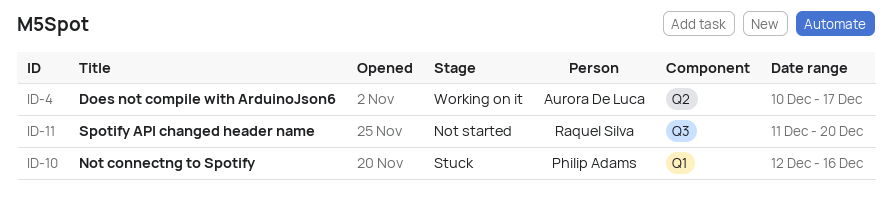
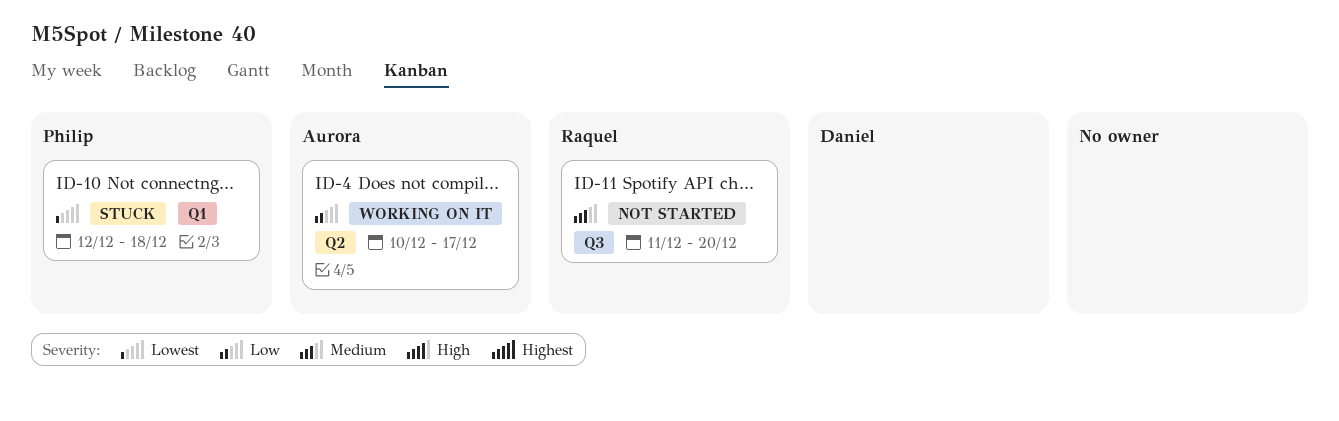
ID-10, due: Dec 16 -> Dec 18

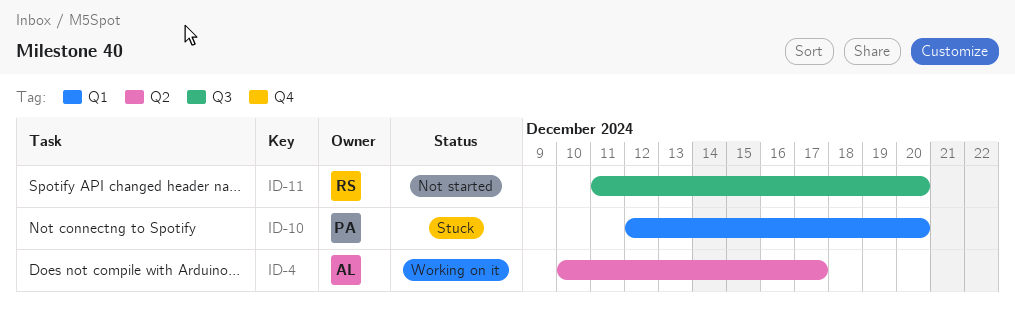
ID-10, due: Dec 18 -> Dec 20

